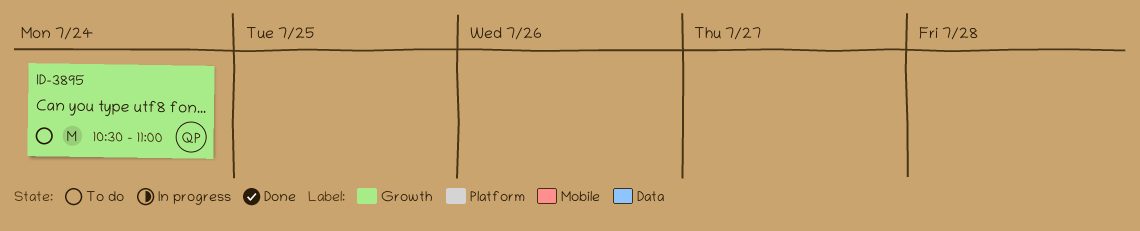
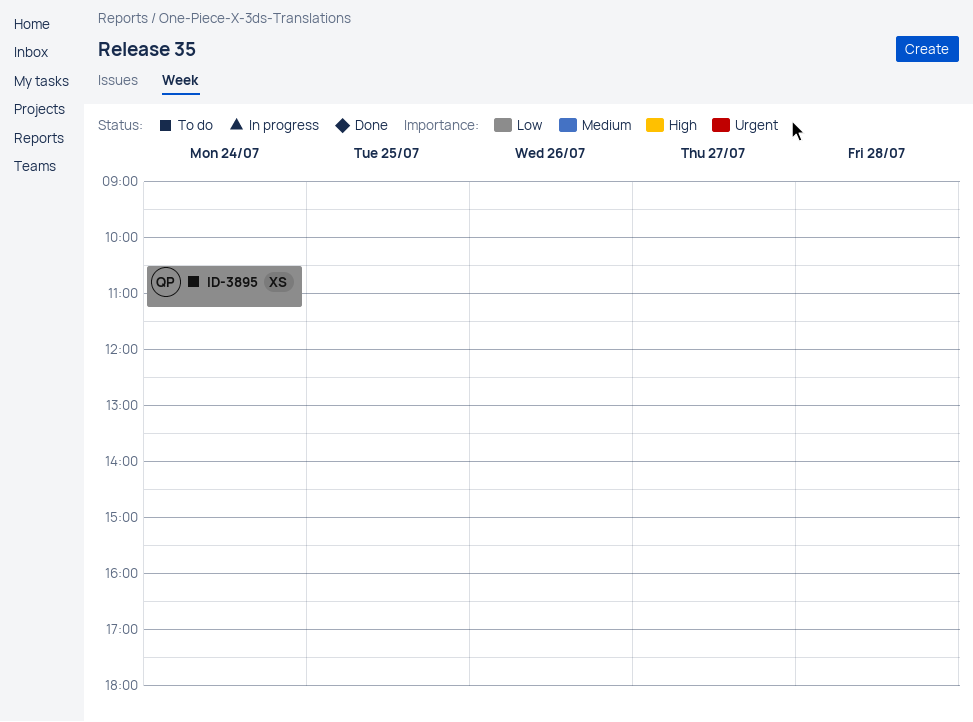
ID-3895, estimate: M -> XS
ID-3895, ends: 11:00 -> 11:15

